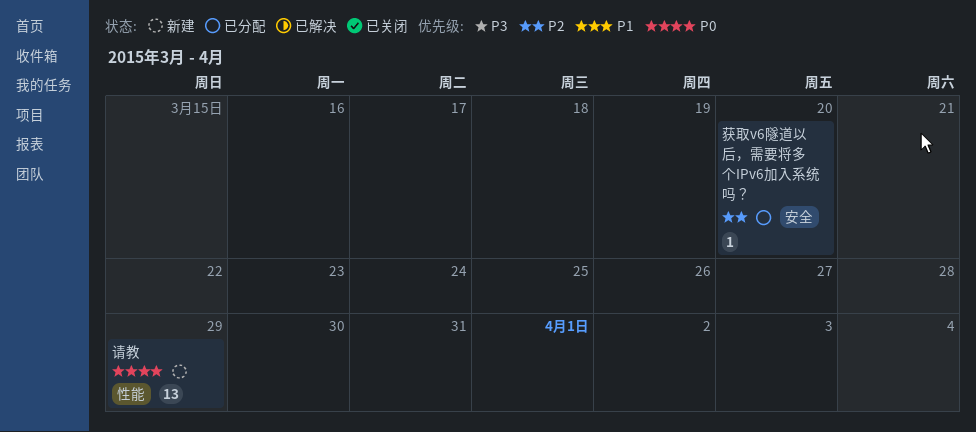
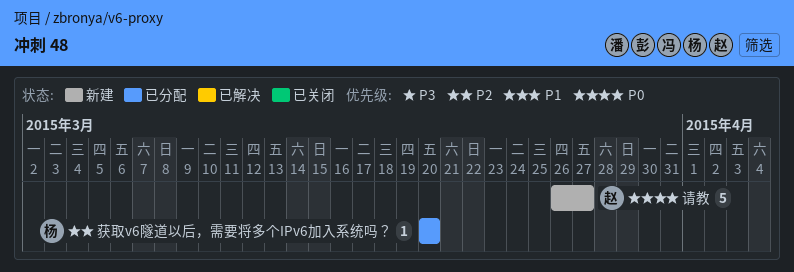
请教, estimate: 13 -> 5
请教, due: Mar 29 -> Mar 27

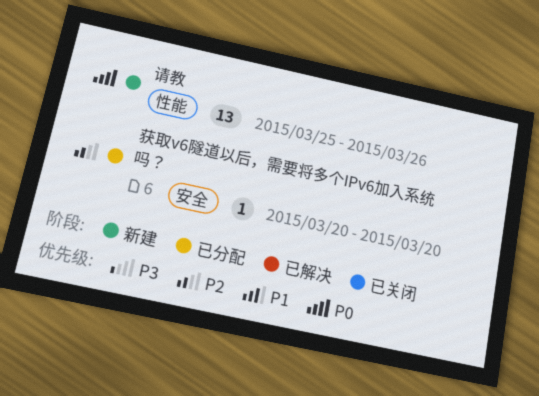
请教, estimate: 5 -> 13
请教, start: Mar 26 -> Mar 25
请教, due: Mar 27 -> Mar 26

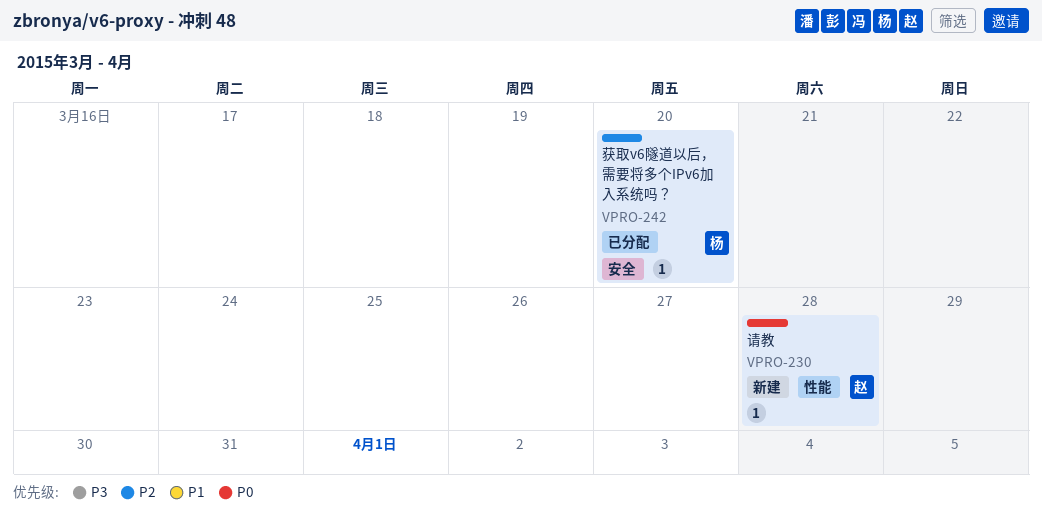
请教, estimate: 13 -> 1
请教, due: Mar 26 -> Mar 28

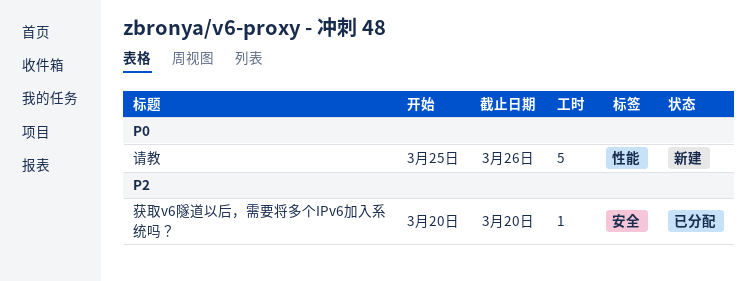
请教, estimate: 1 -> 5
请教, due: Mar 28 -> Mar 26

